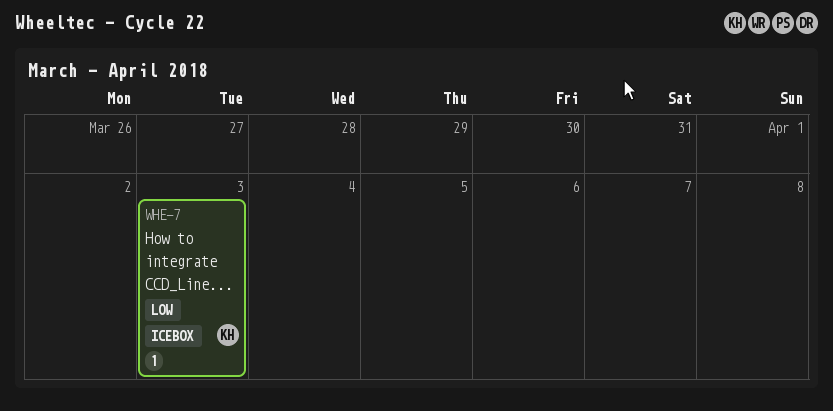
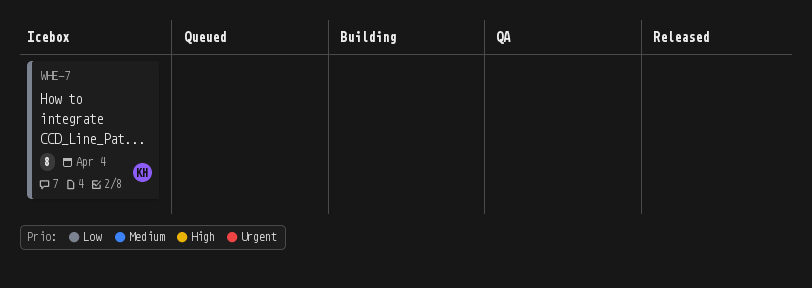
WHE-7, estimate: 1 -> 8
WHE-7, due: Apr 3 -> Apr 4

